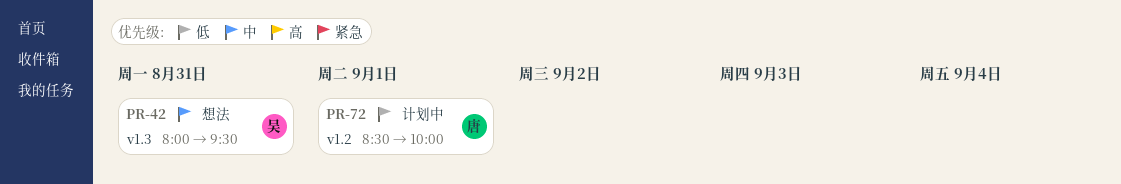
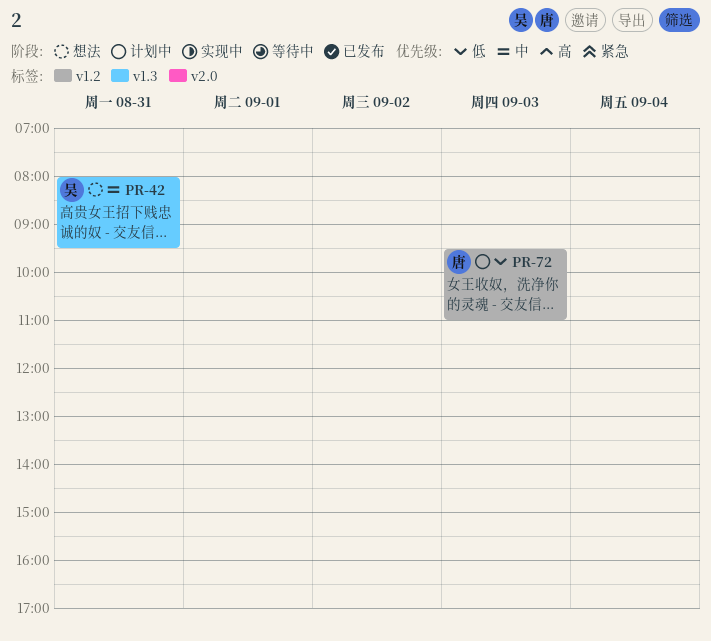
PR-72, day: Sep 1 -> Sep 3
PR-72, begins: 08:30 -> 09:30
PR-72, ends: 10:00 -> 11:00

